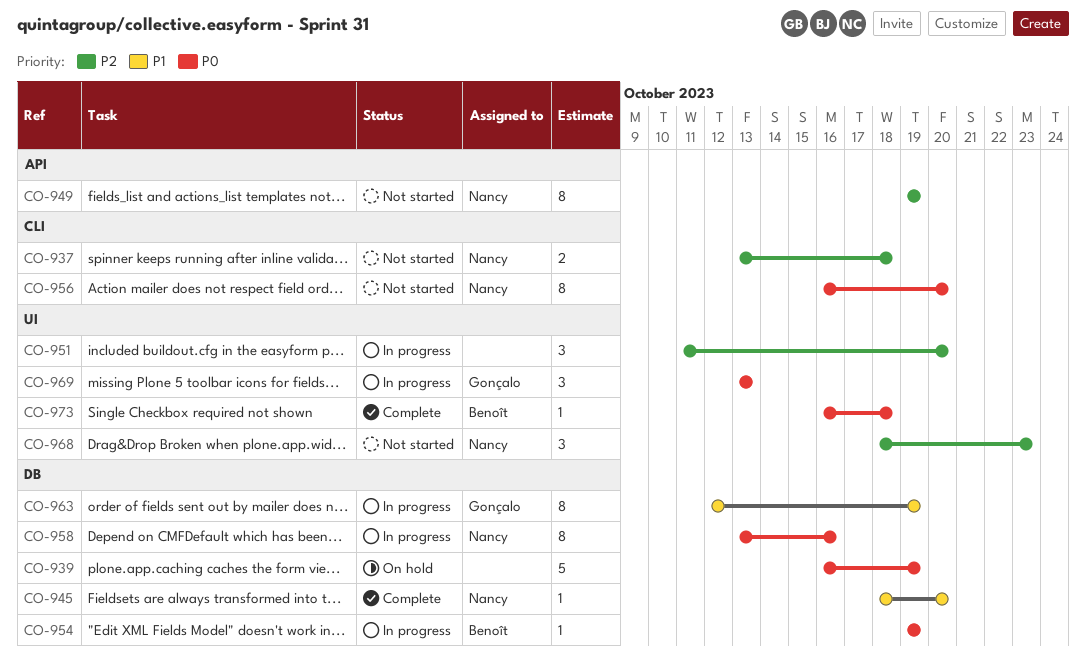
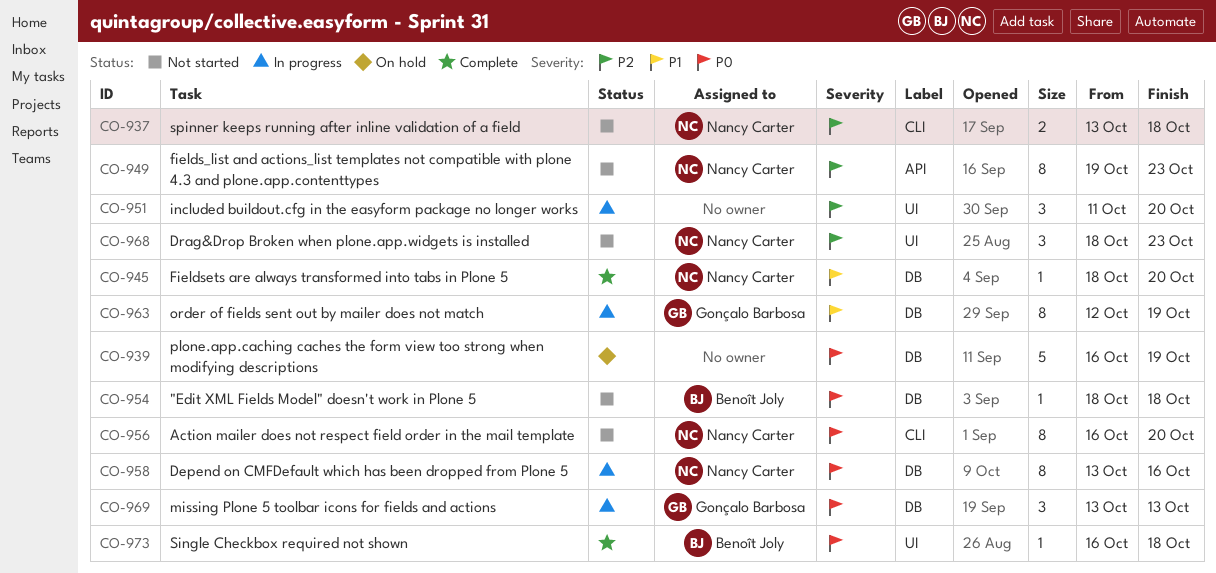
CO-949, due: Oct 19 -> Oct 23
CO-954, status: In progress -> Not started
CO-954, start: Oct 19 -> Oct 18
CO-954, due: Oct 19 -> Oct 18
CO-969, label: UI -> DB

